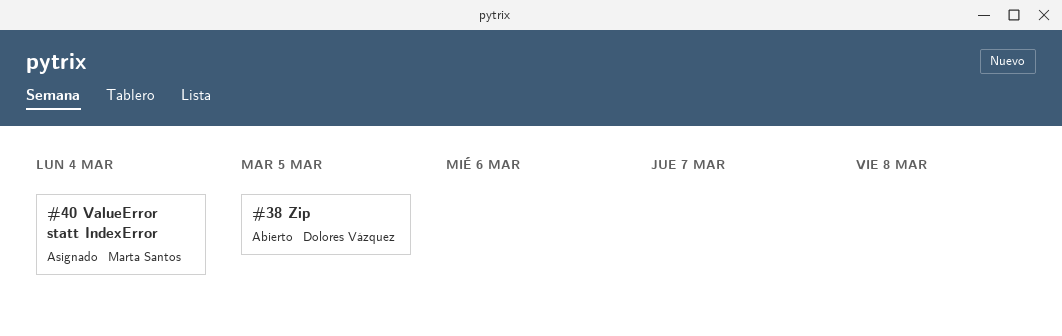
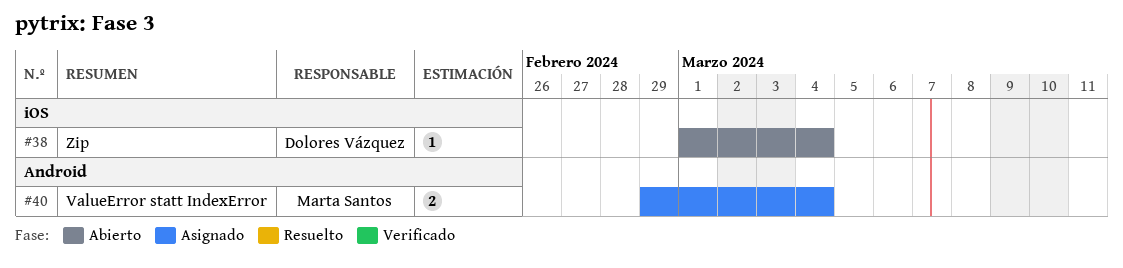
#38, due: Mar 5 -> Mar 4

